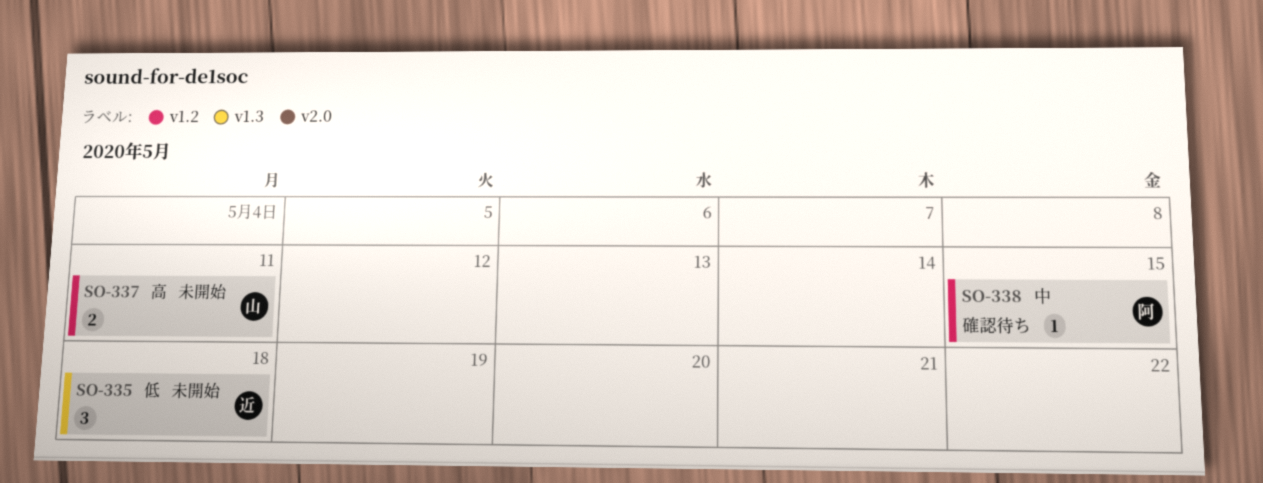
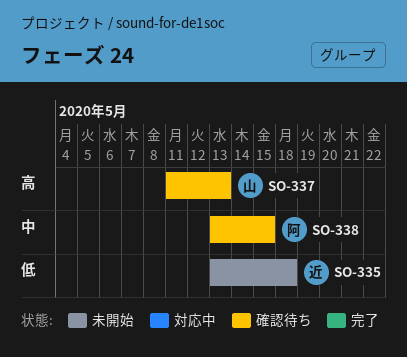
SO-337, status: 未開始 -> 確認待ち
SO-337, due: May 11 -> May 13

